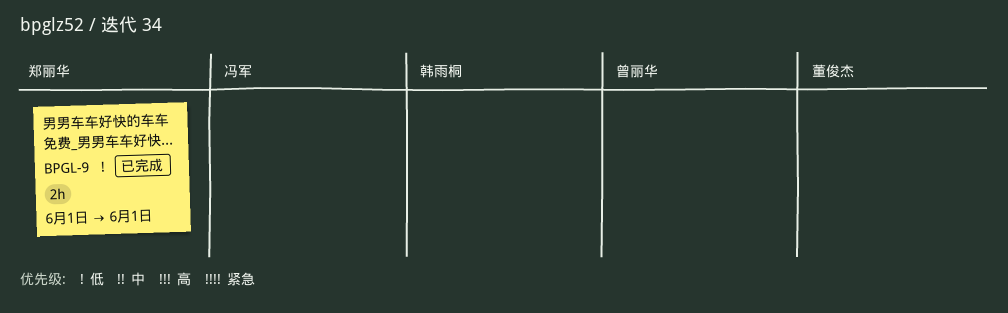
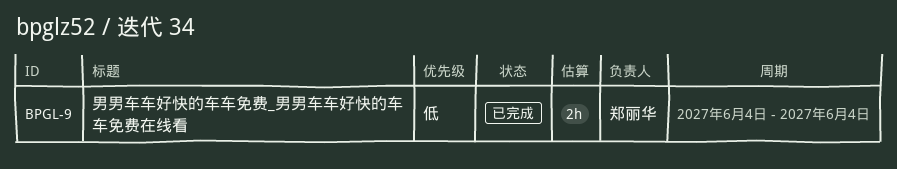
BPGL-9, start: Jun 1 -> Jun 4
BPGL-9, due: Jun 1 -> Jun 4

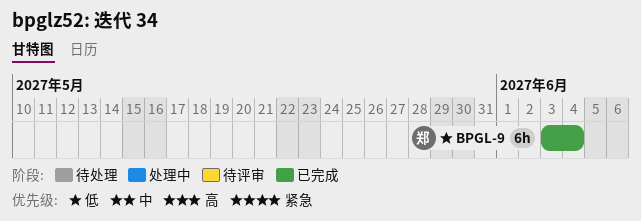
BPGL-9, estimate: 2h -> 6h
BPGL-9, start: Jun 4 -> Jun 3

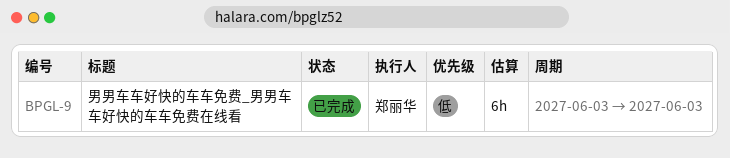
BPGL-9, due: Jun 4 -> Jun 3

